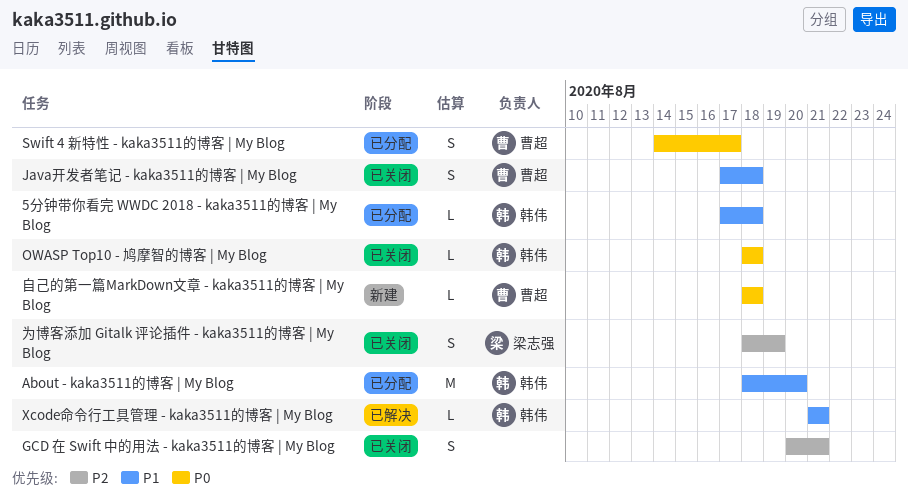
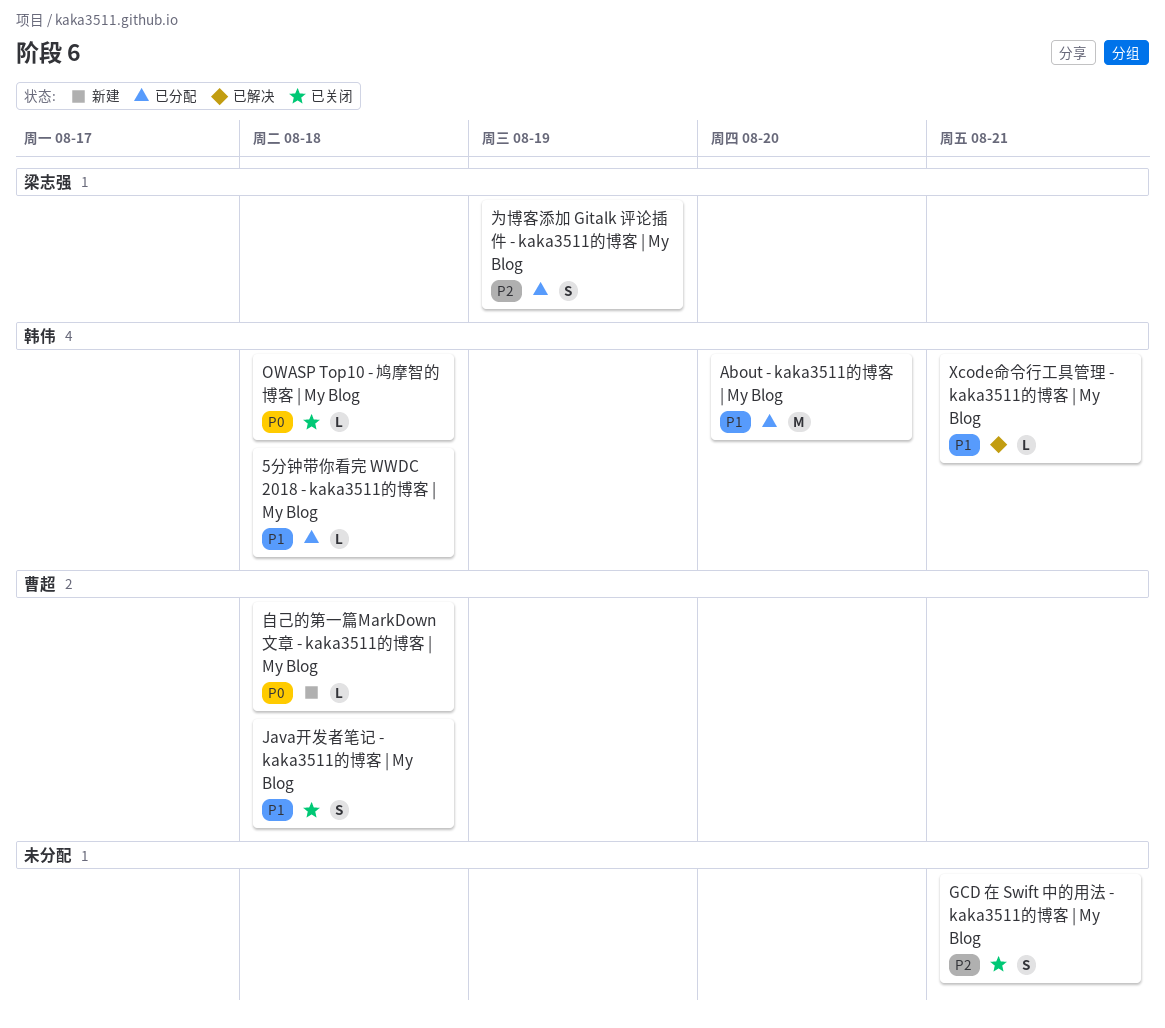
Swift 4 新特性 - kaka3511的博客 | My Blog: present -> none
为博客添加 Gitalk 评论插件 - kaka3511的博客 | My Blog, status: 已关闭 -> 已分配

